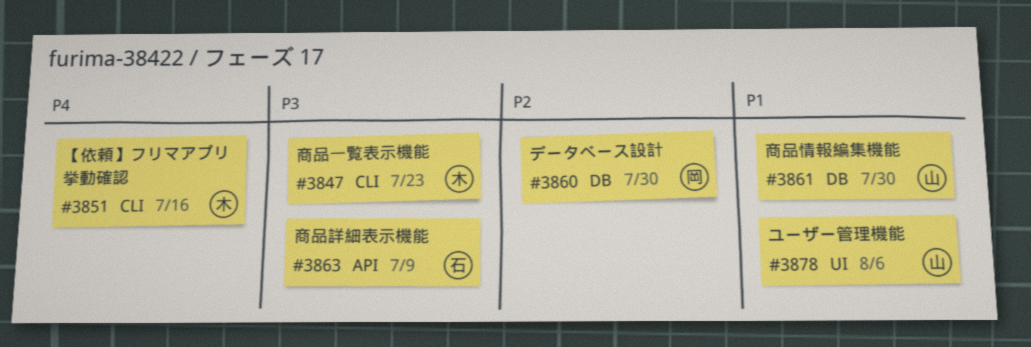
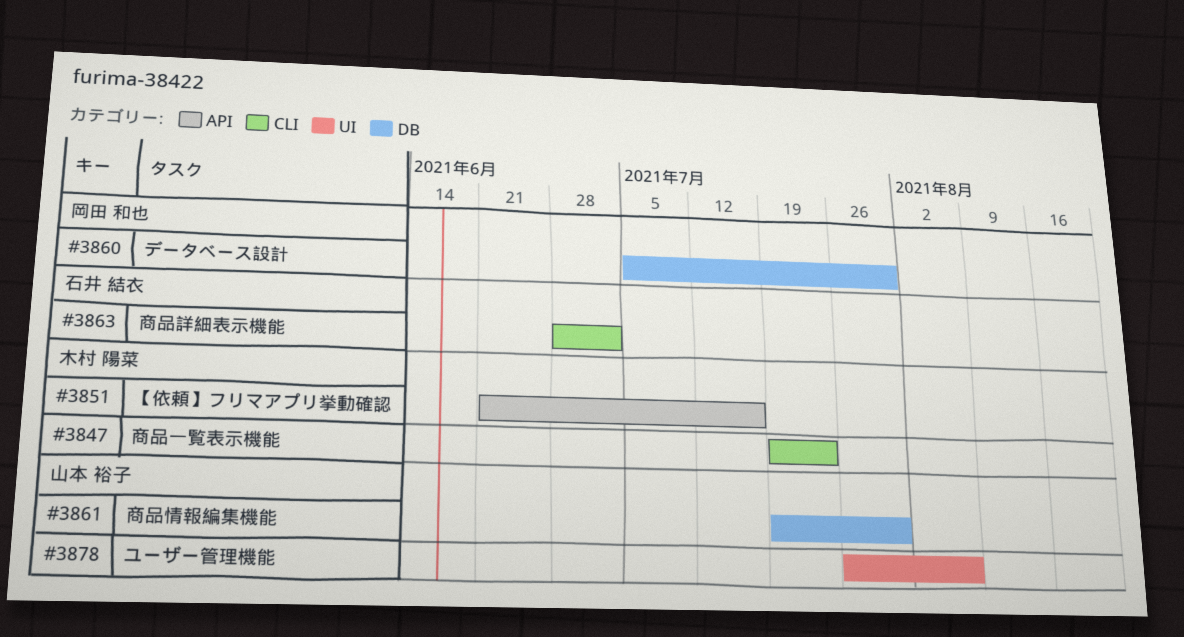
#3851, label: CLI -> API
#3863, label: API -> CLI
#3863, due: Jul 9 -> Jul 2

